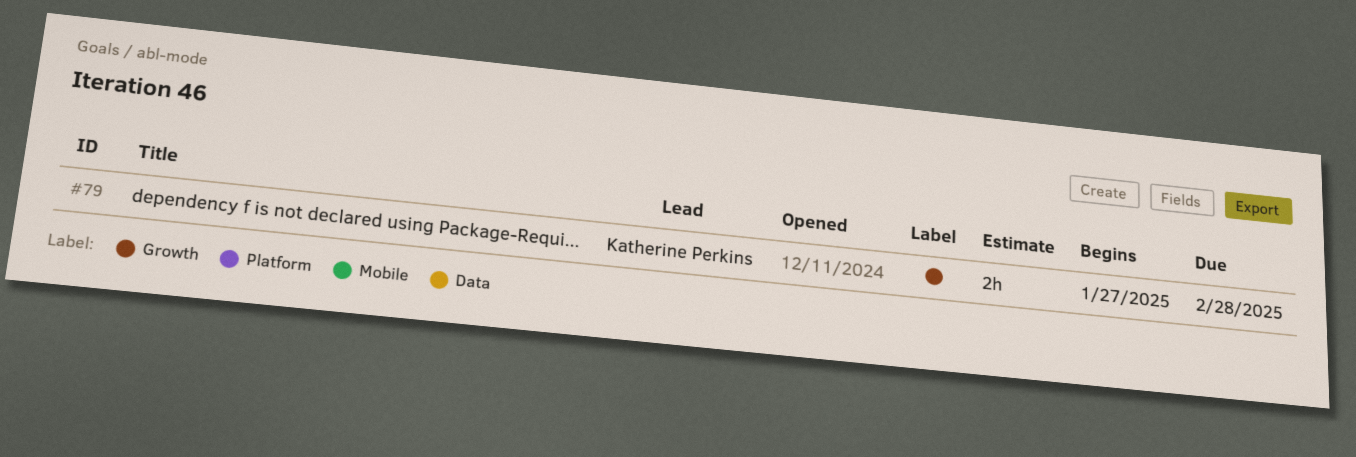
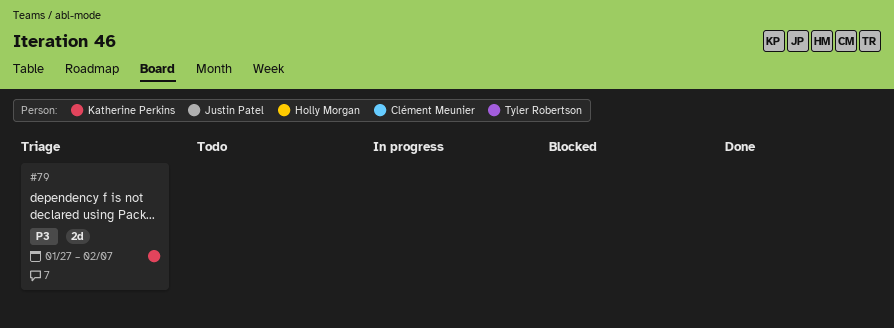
#79, estimate: 2h -> 2d
#79, due: Feb 28 -> Feb 7

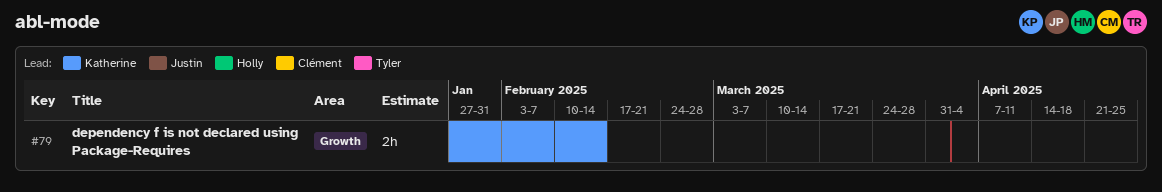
#79, estimate: 2d -> 2h
#79, due: Feb 7 -> Feb 14

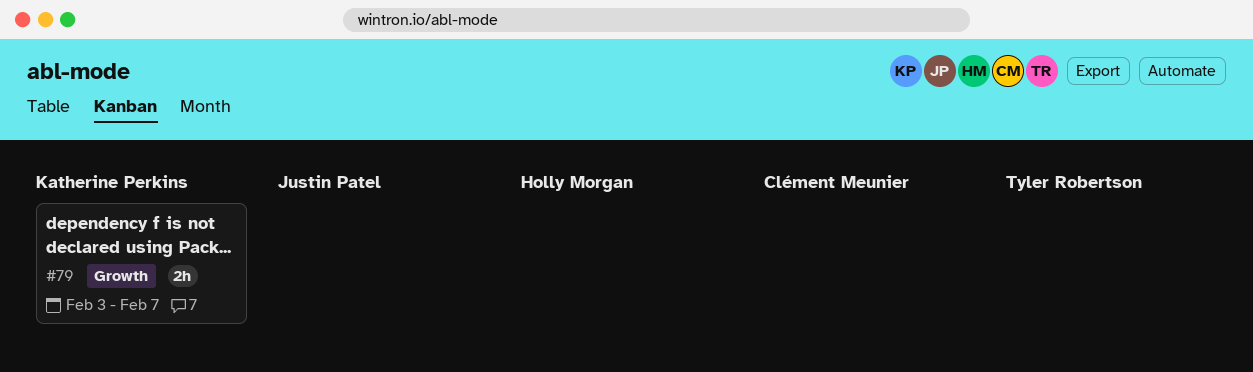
#79, start: Jan 27 -> Feb 3
#79, due: Feb 14 -> Feb 7

